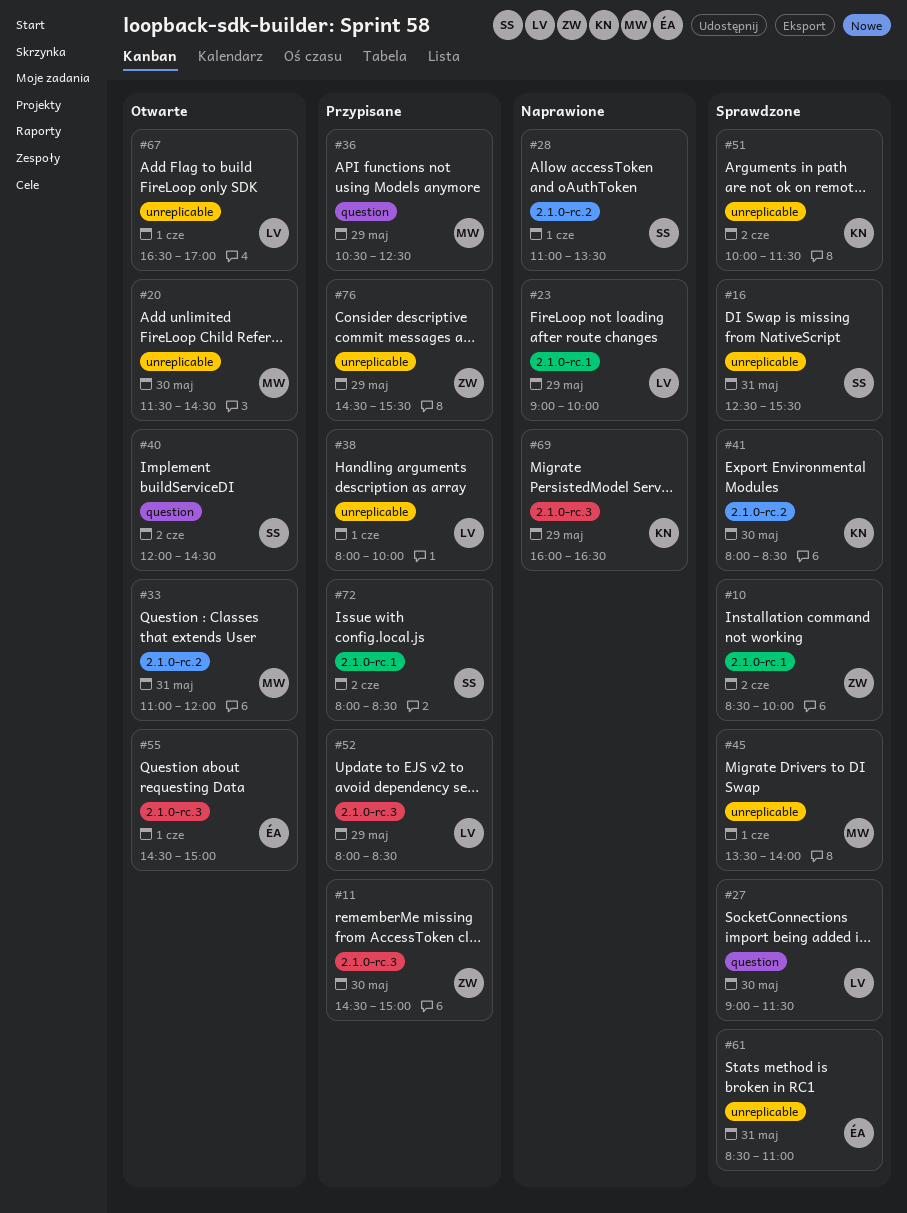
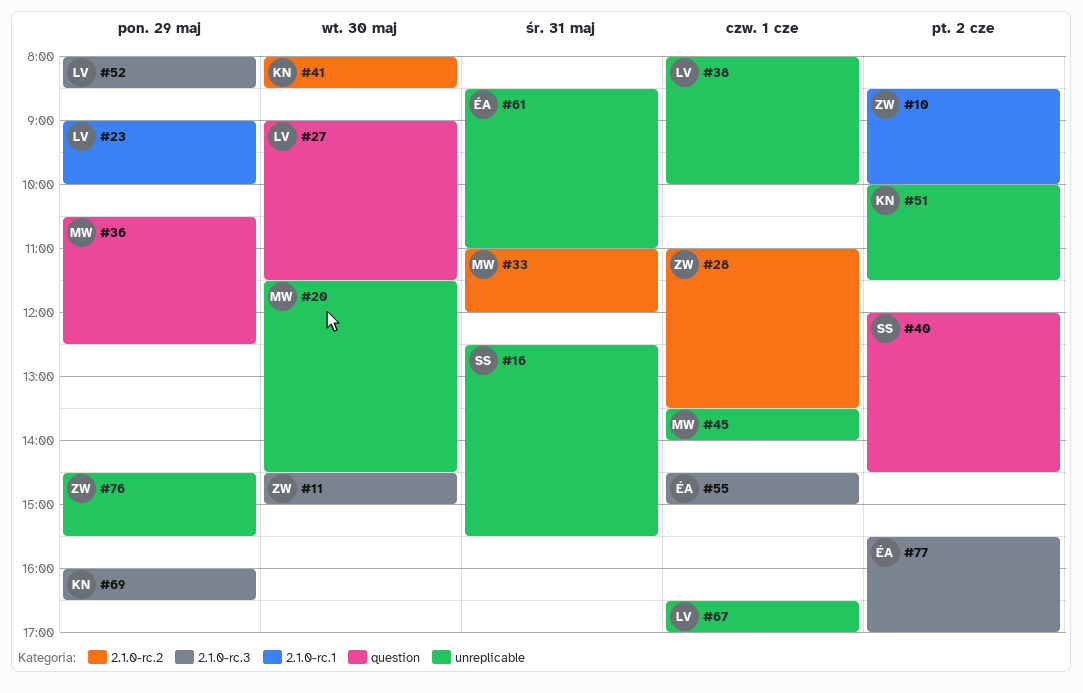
#28, owner: SS -> ZW
#72: present -> none
#77: none -> present

